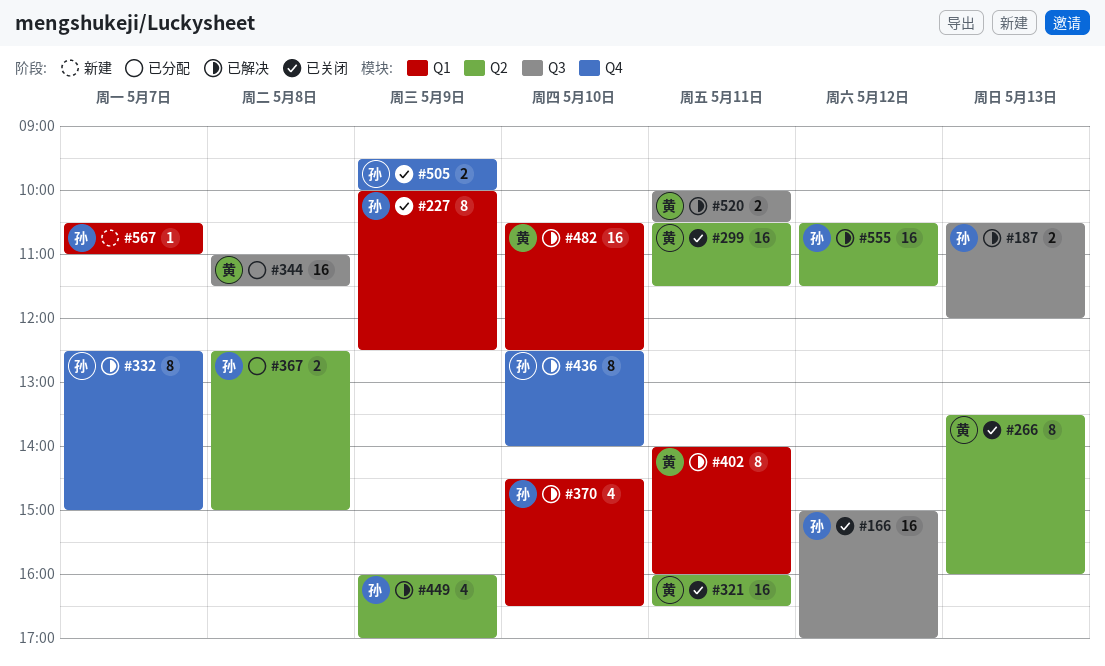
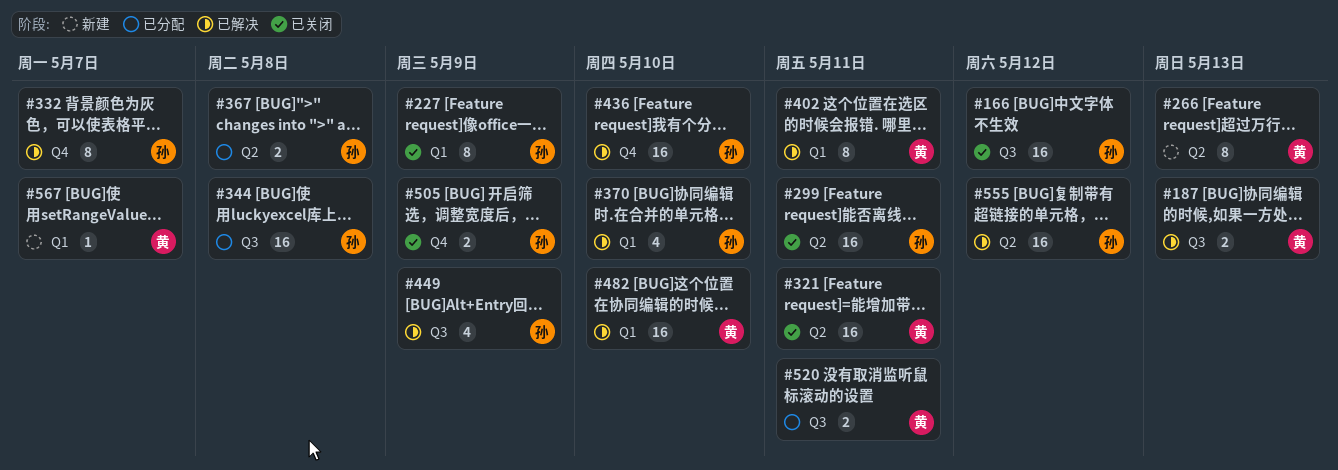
#187, owner: 孙 -> 黄
#266, status: 已关闭 -> 新建
#299, owner: 黄 -> 孙
#344, owner: 黄 -> 孙
#436, estimate: 8 -> 16
#449, label: Q2 -> Q3
#520, status: 已解决 -> 已分配
#567, owner: 孙 -> 黄

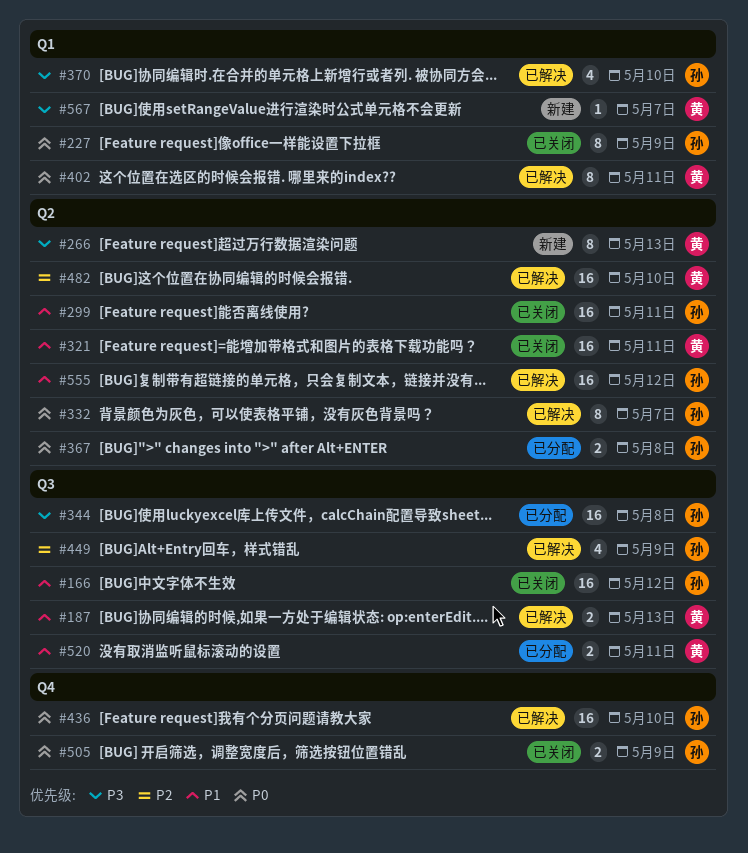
#332, label: Q4 -> Q2
#482, label: Q1 -> Q2

